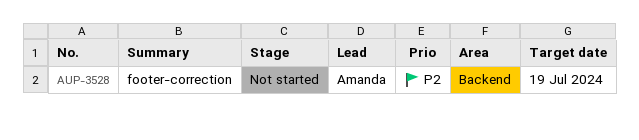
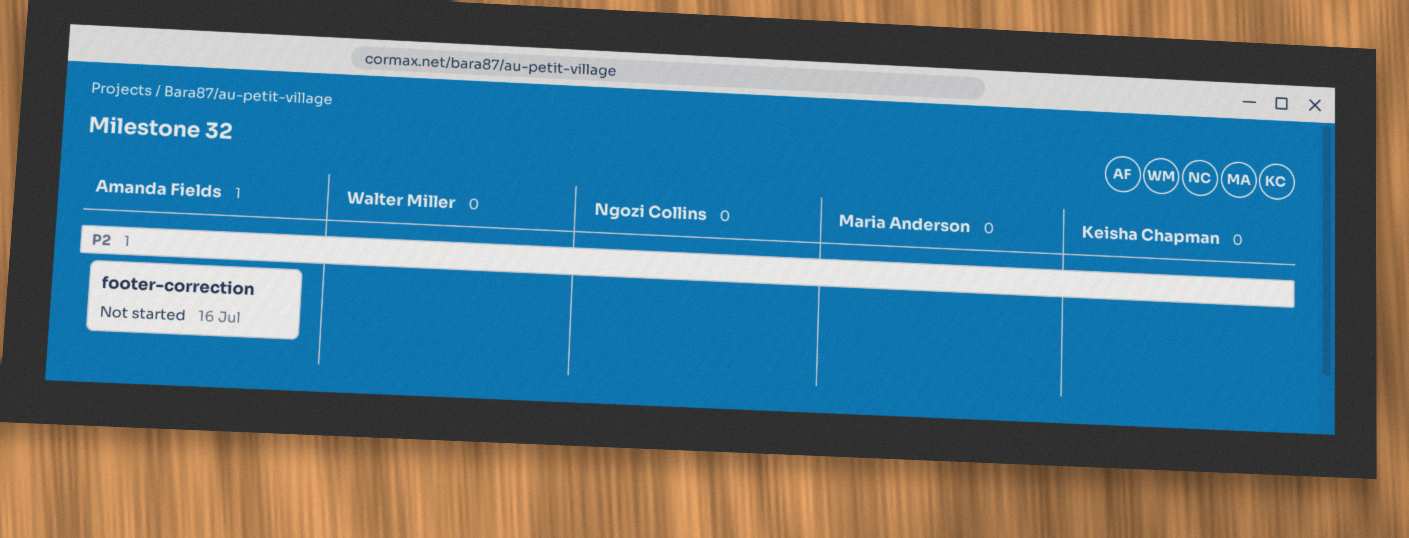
footer-correction, due: Jul 19 -> Jul 16

